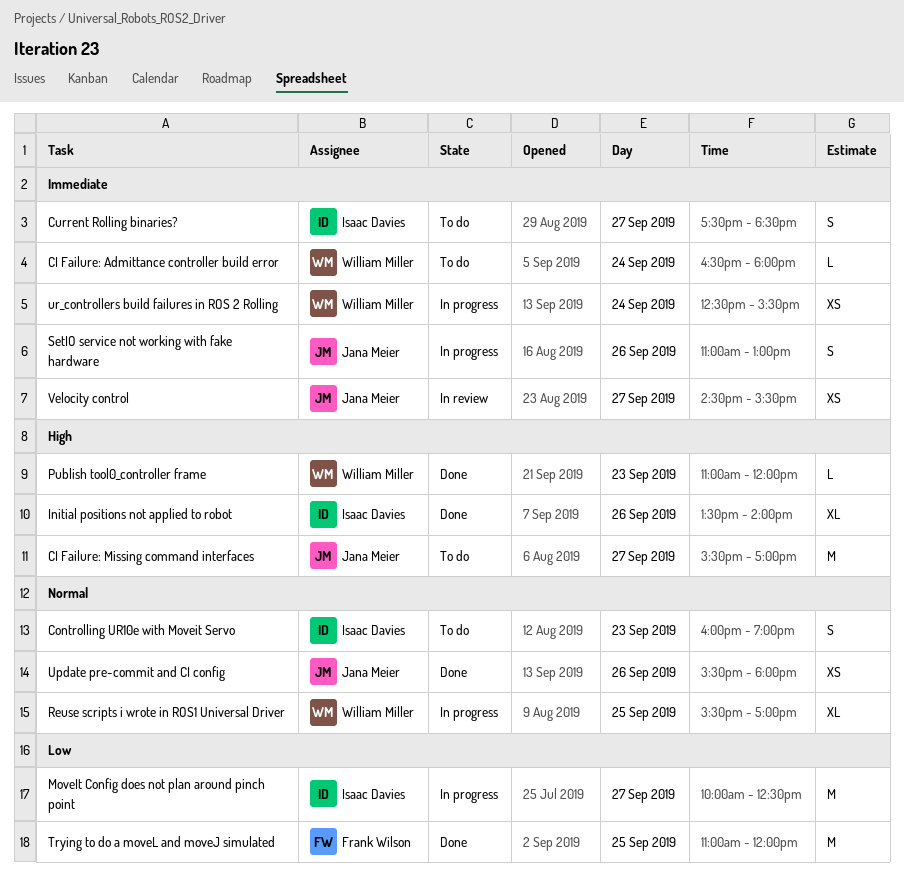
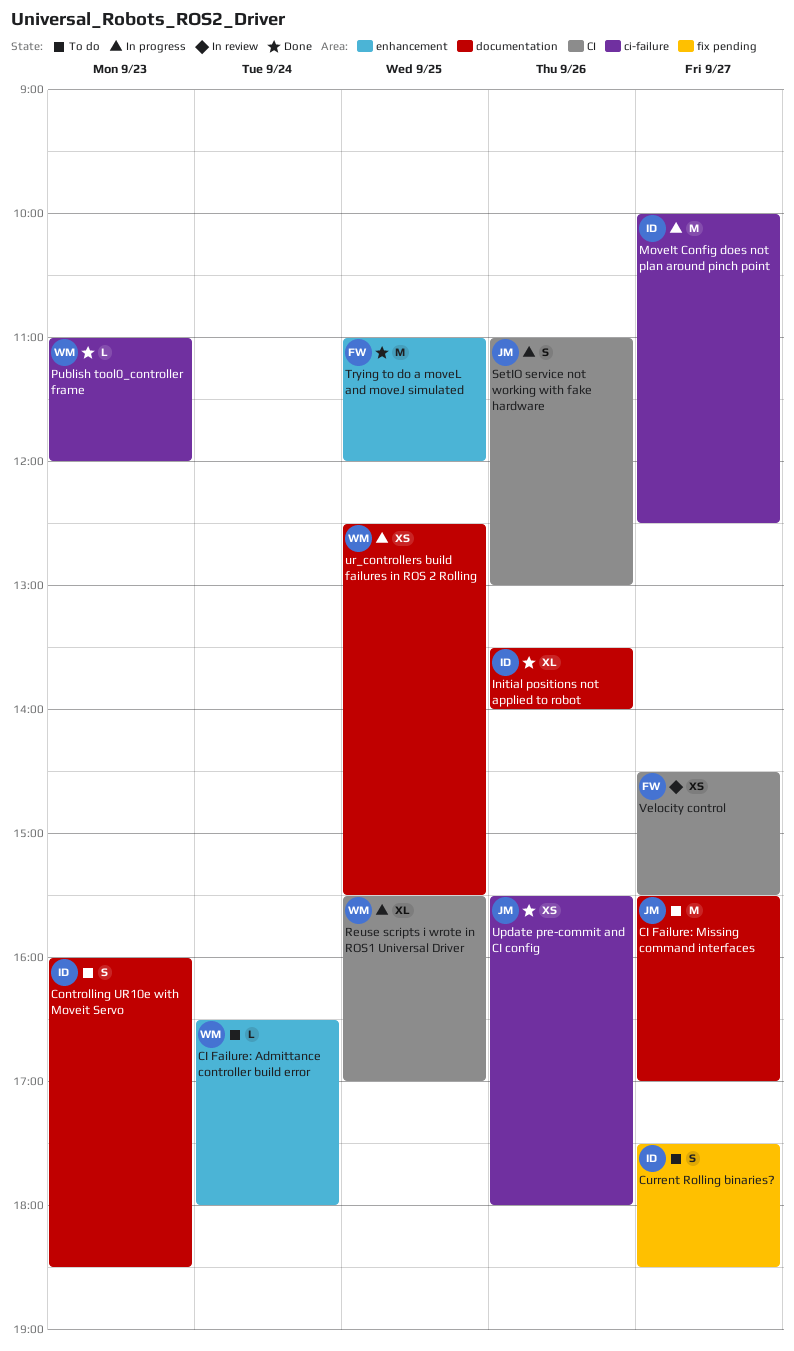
Controlling UR10e with Moveit Servo, ends: 19:00 -> 18:30
ur_controllers build failures in ROS 2 Rolling, day: Sep 24 -> Sep 25
Velocity control, owner: Jana Meier -> Frank Wilson

